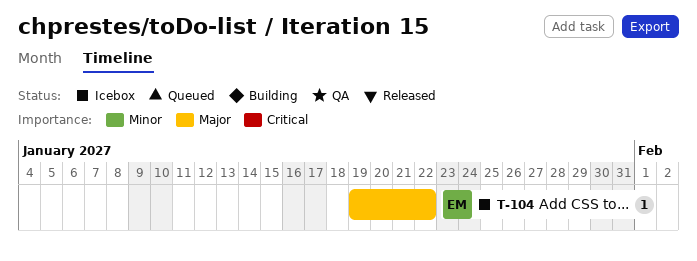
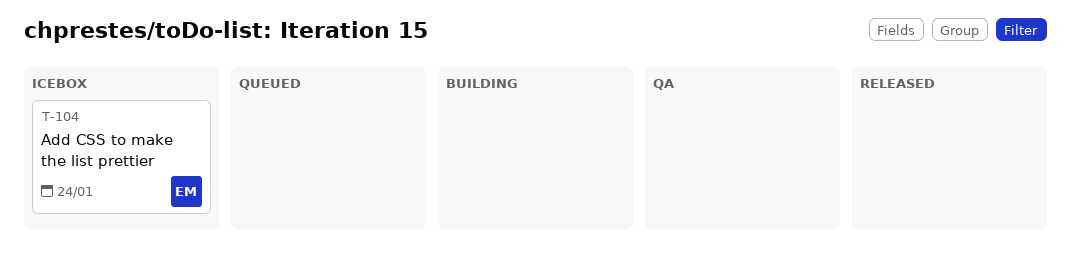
T-104, due: Jan 22 -> Jan 24

